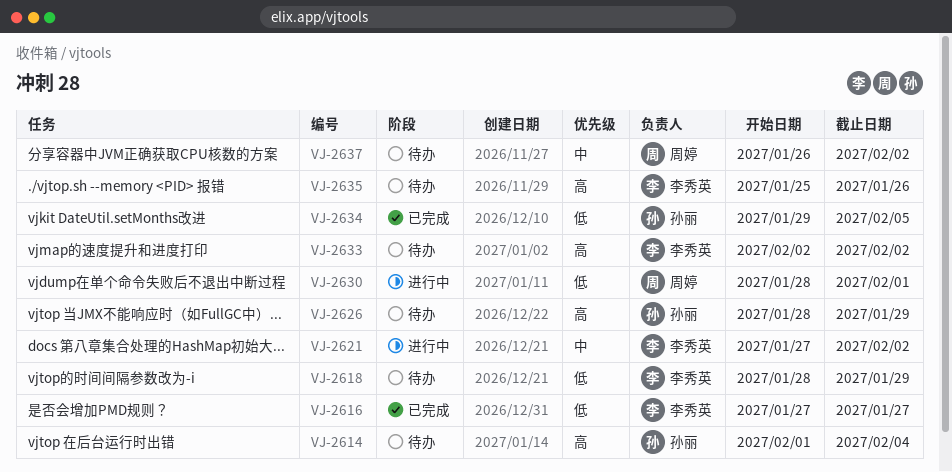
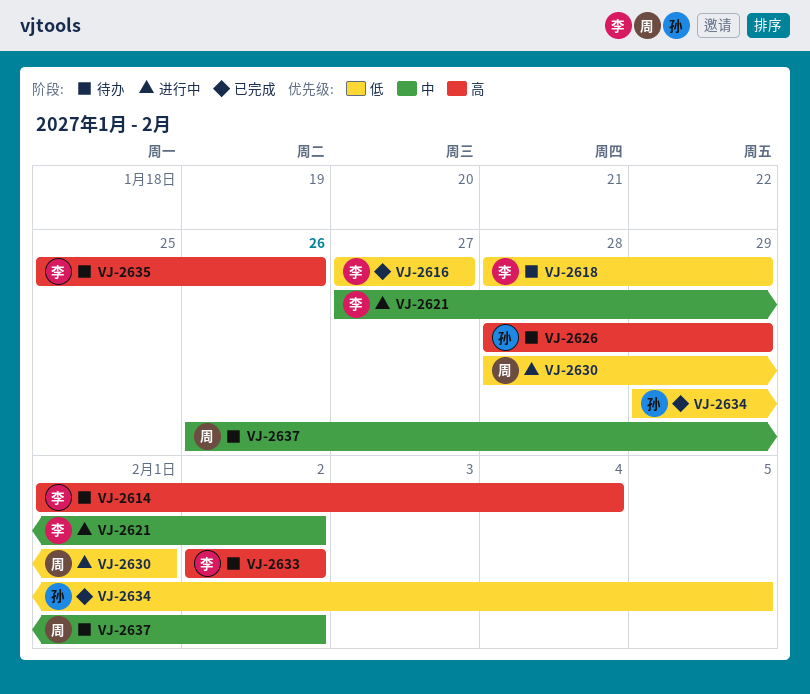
VJ-2614, owner: 孙丽 -> 李秀英

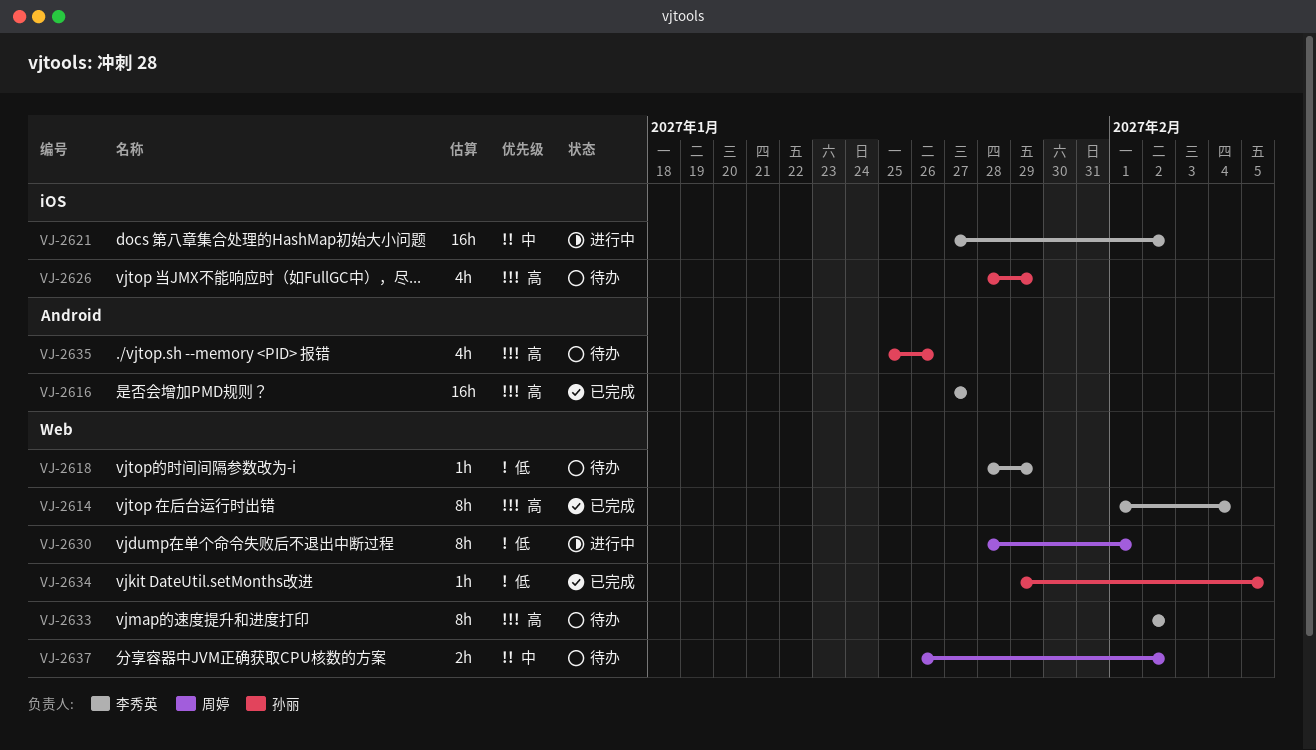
VJ-2614, status: 待办 -> 已完成
VJ-2616, priority: 低 -> 高
VJ-2635, owner: 李秀英 -> 孙丽

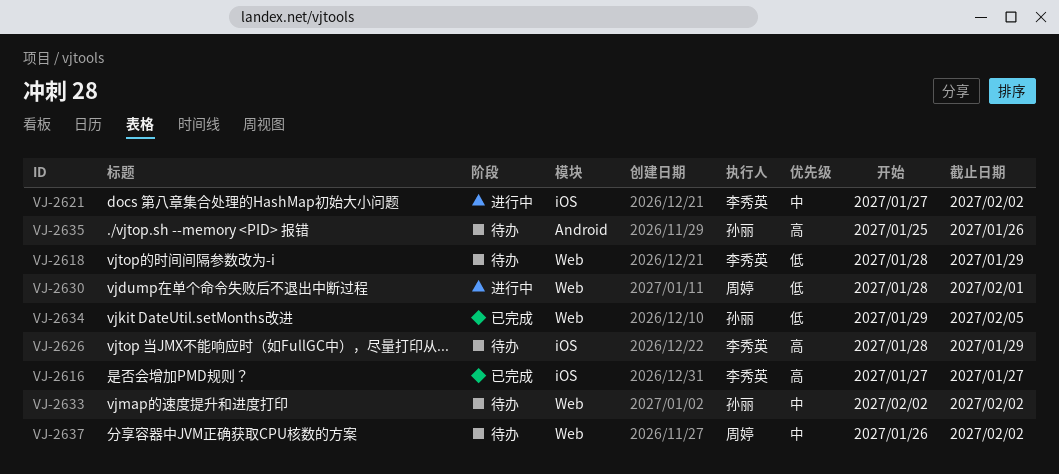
VJ-2614: present -> none
VJ-2616, label: Android -> iOS
VJ-2626, owner: 孙丽 -> 李秀英
VJ-2633, owner: 李秀英 -> 孙丽
VJ-2633, priority: 高 -> 中

